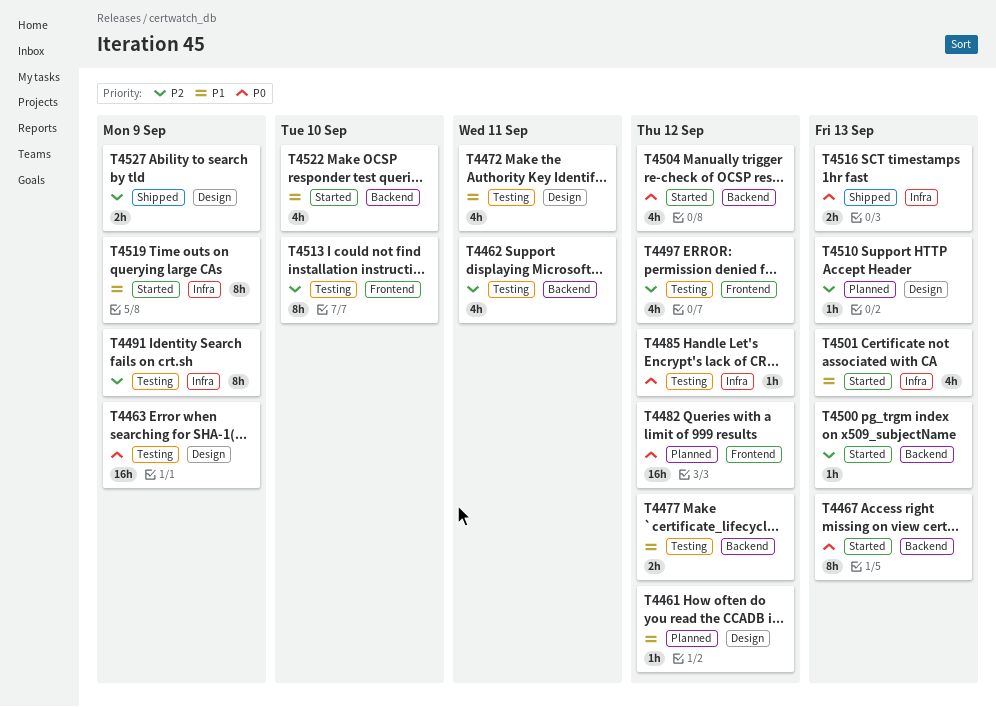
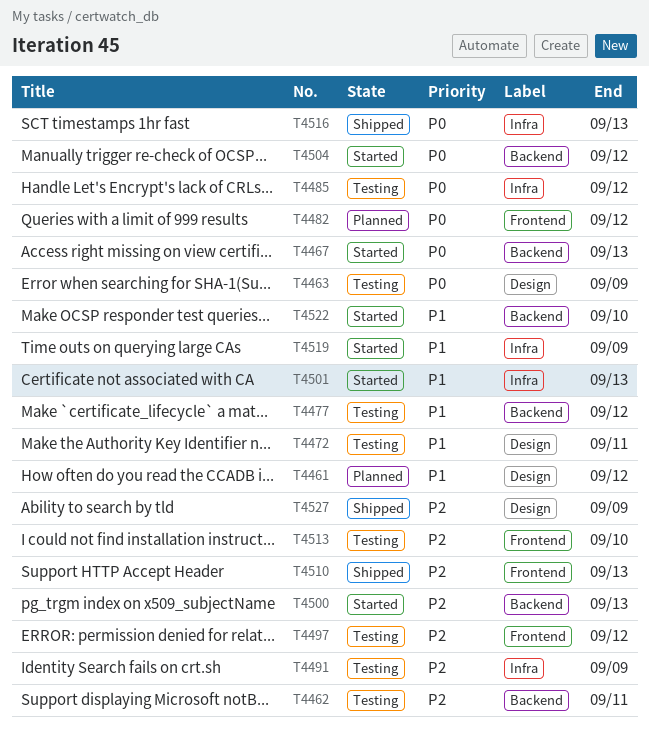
T4510, status: Planned -> Shipped
T4510, label: Design -> Frontend

